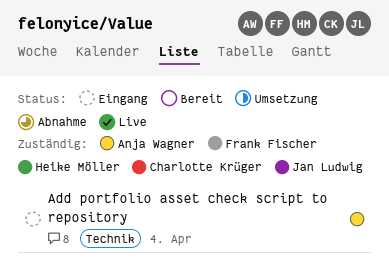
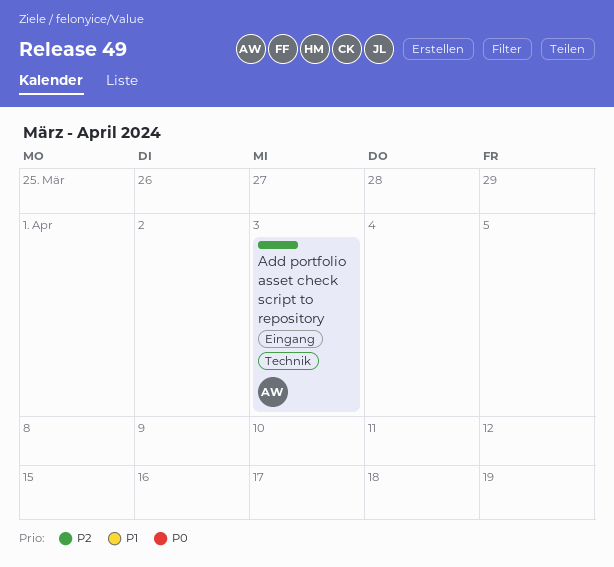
Add portfolio asset check script to repository, due: Apr 4 -> Apr 3

